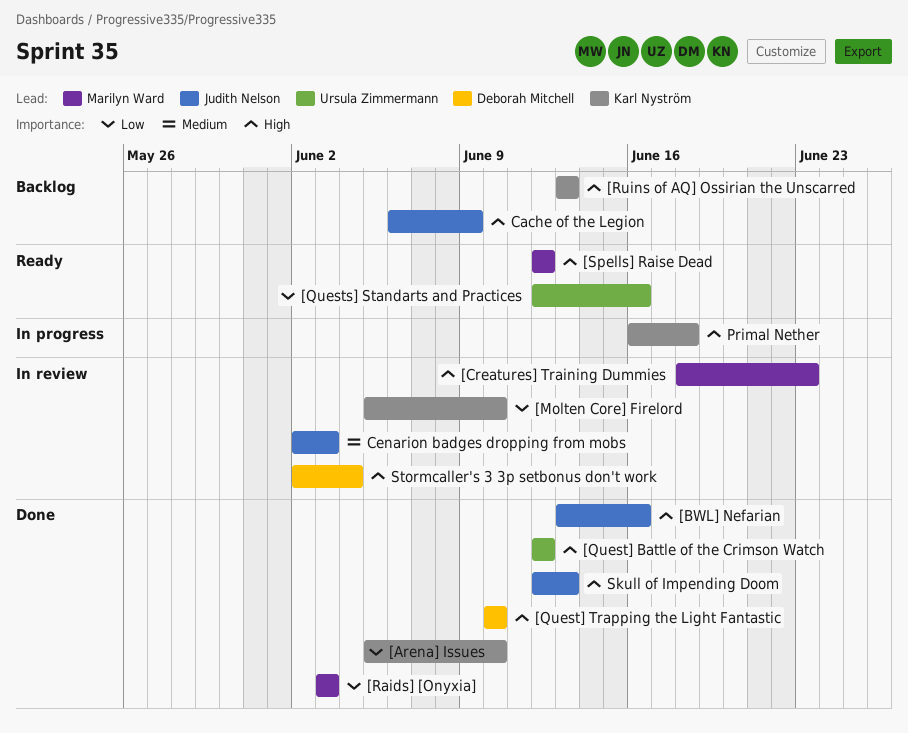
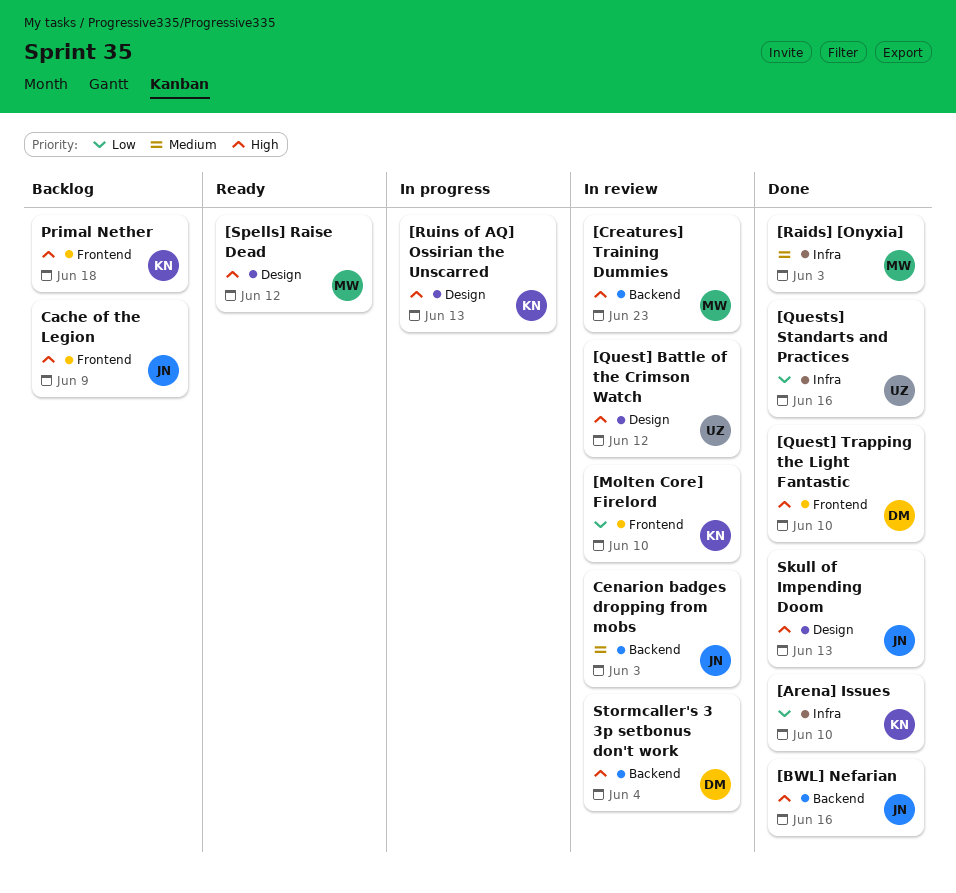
[Quest] Battle of the Crimson Watch, status: Done -> In review
[Quests] Standarts and Practices, status: Ready -> Done
[Raids] [Onyxia], priority: Low -> Medium
[Ruins of AQ] Ossirian the Unscarred, status: Backlog -> In progress
Primal Nether, status: In progress -> Backlog

